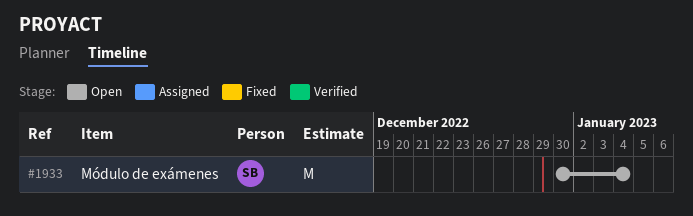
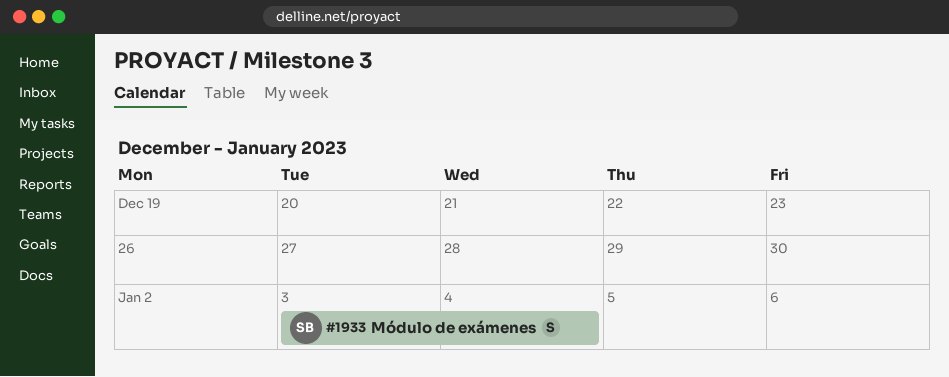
#1933, estimate: M -> S
#1933, start: Dec 30 -> Jan 3

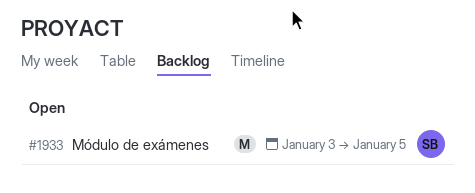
#1933, estimate: S -> M
#1933, due: Jan 4 -> Jan 5

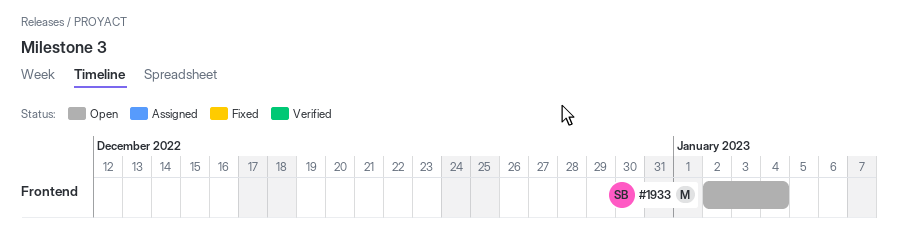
#1933, start: Jan 3 -> Jan 2
#1933, due: Jan 5 -> Jan 4

